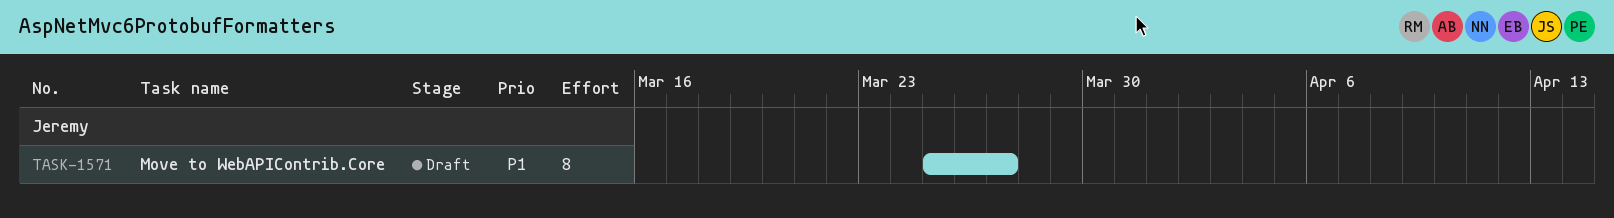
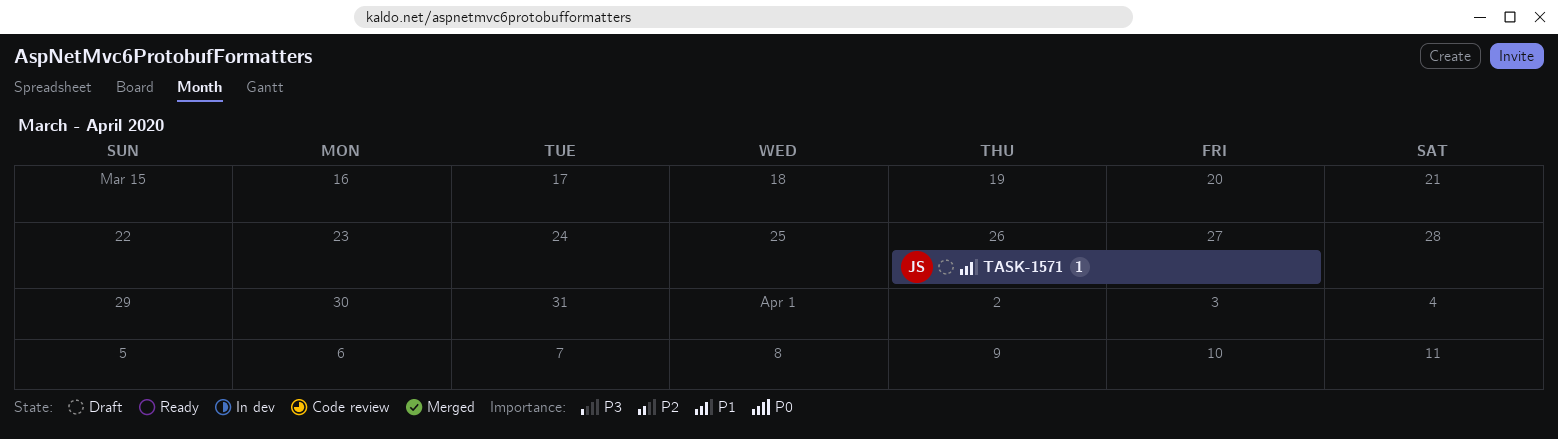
TASK-1571, estimate: 8 -> 1
TASK-1571, start: Mar 25 -> Mar 26

